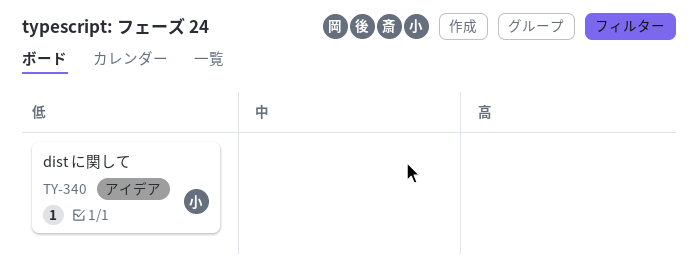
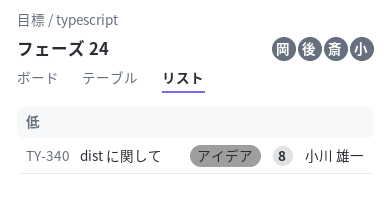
TY-340, estimate: 1 -> 8

